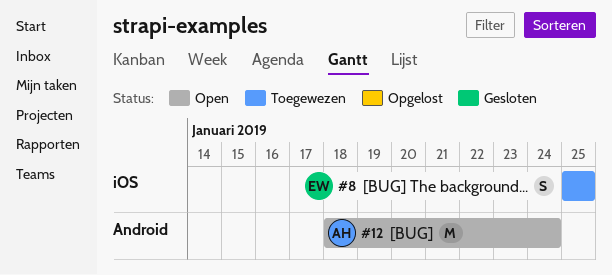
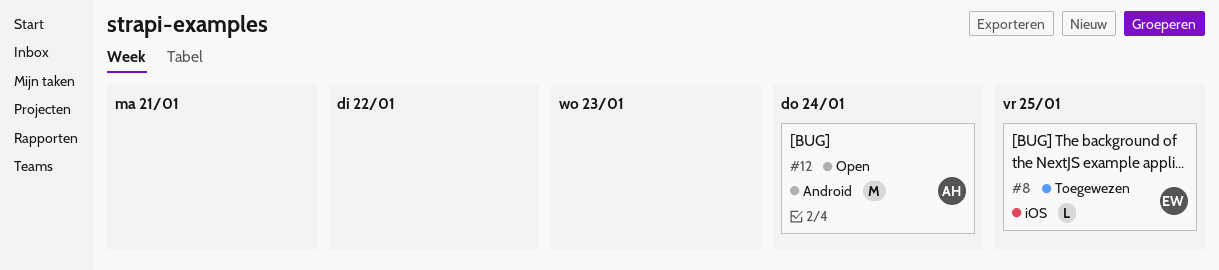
#8, estimate: S -> L

